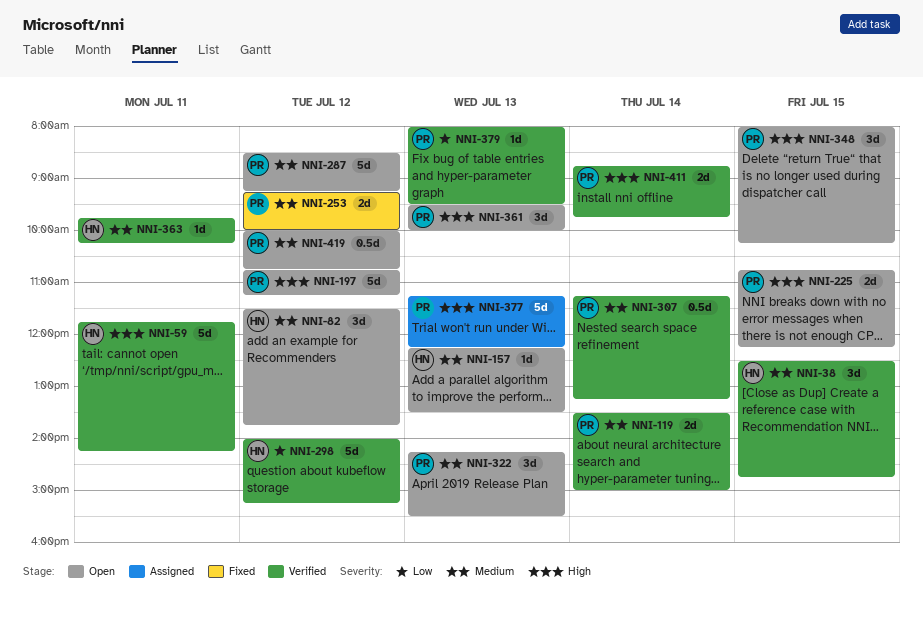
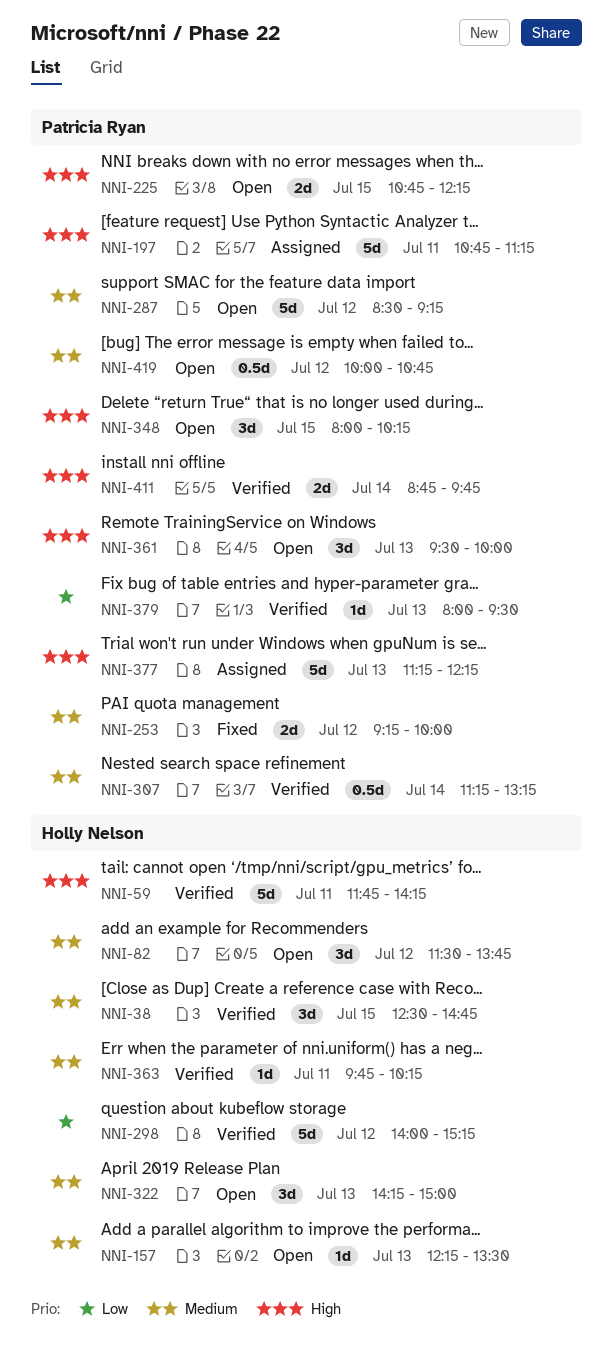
NNI-119: present -> none
NNI-197, status: Open -> Assigned
NNI-197, day: Jul 12 -> Jul 11
NNI-322, owner: Patricia Ryan -> Holly Nelson
NNI-322, ends: 15:30 -> 15:00

